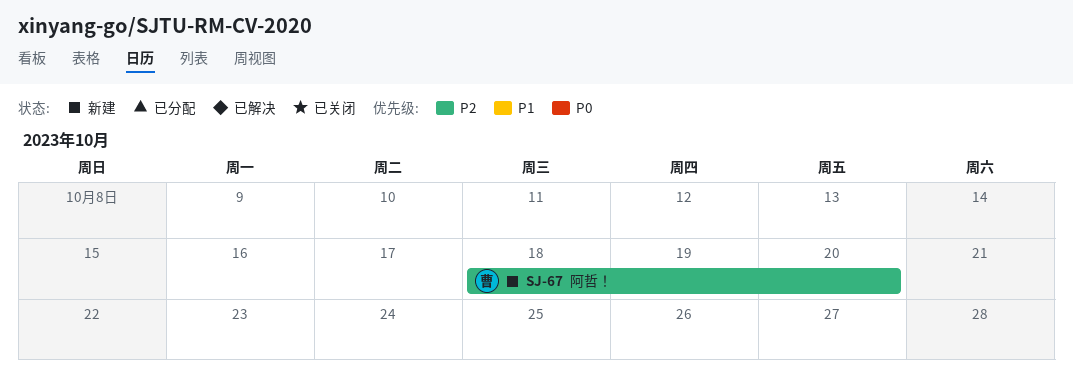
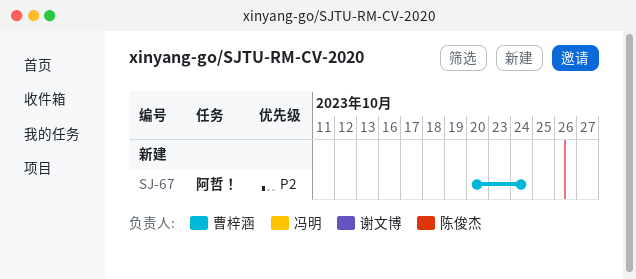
SJ-67, start: Oct 18 -> Oct 20
SJ-67, due: Oct 20 -> Oct 24

